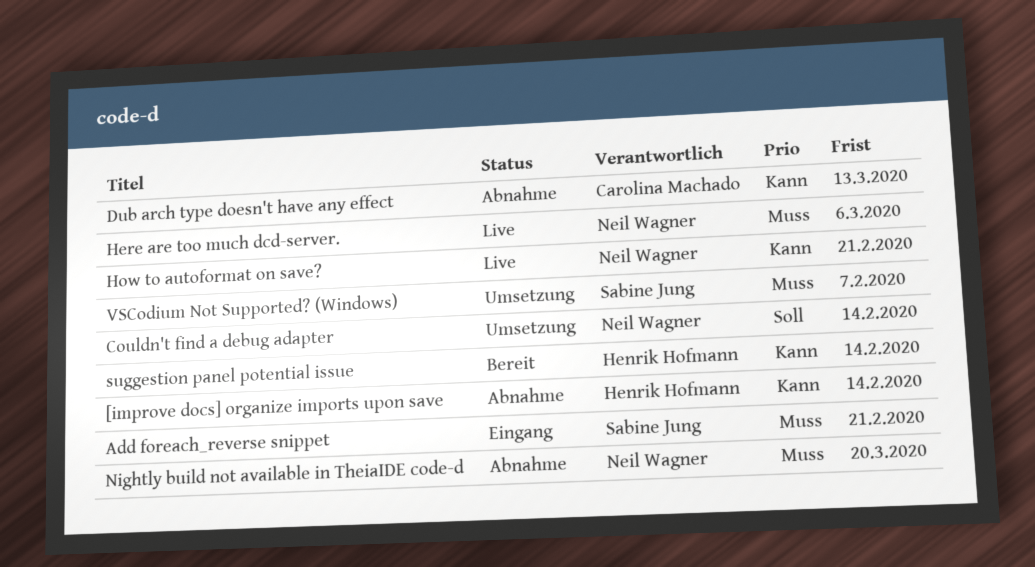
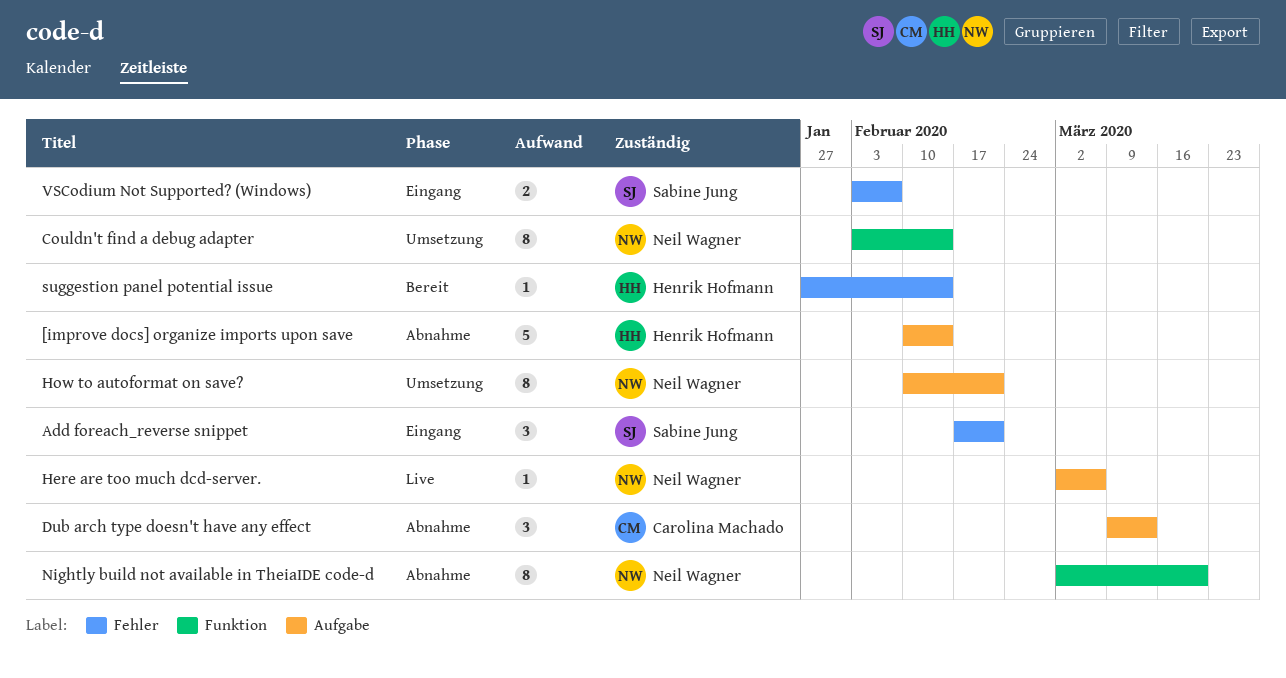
How to autoformat on save?, status: Live -> Umsetzung
VSCodium Not Supported? (Windows), status: Umsetzung -> Eingang

